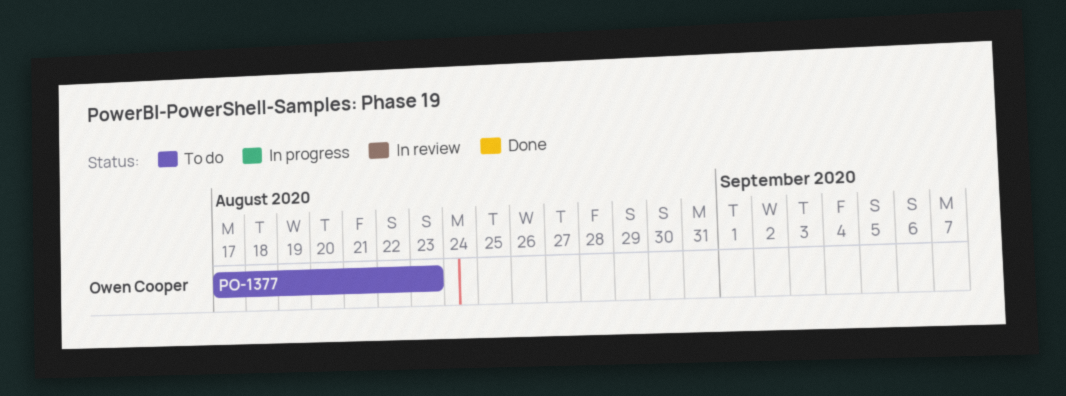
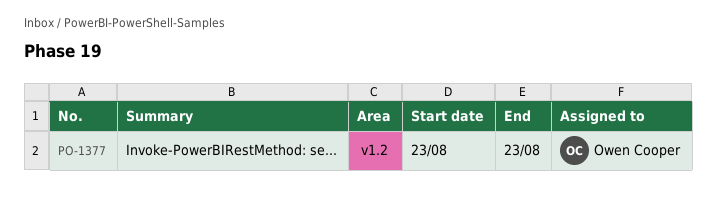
PO-1377, start: Aug 17 -> Aug 23

